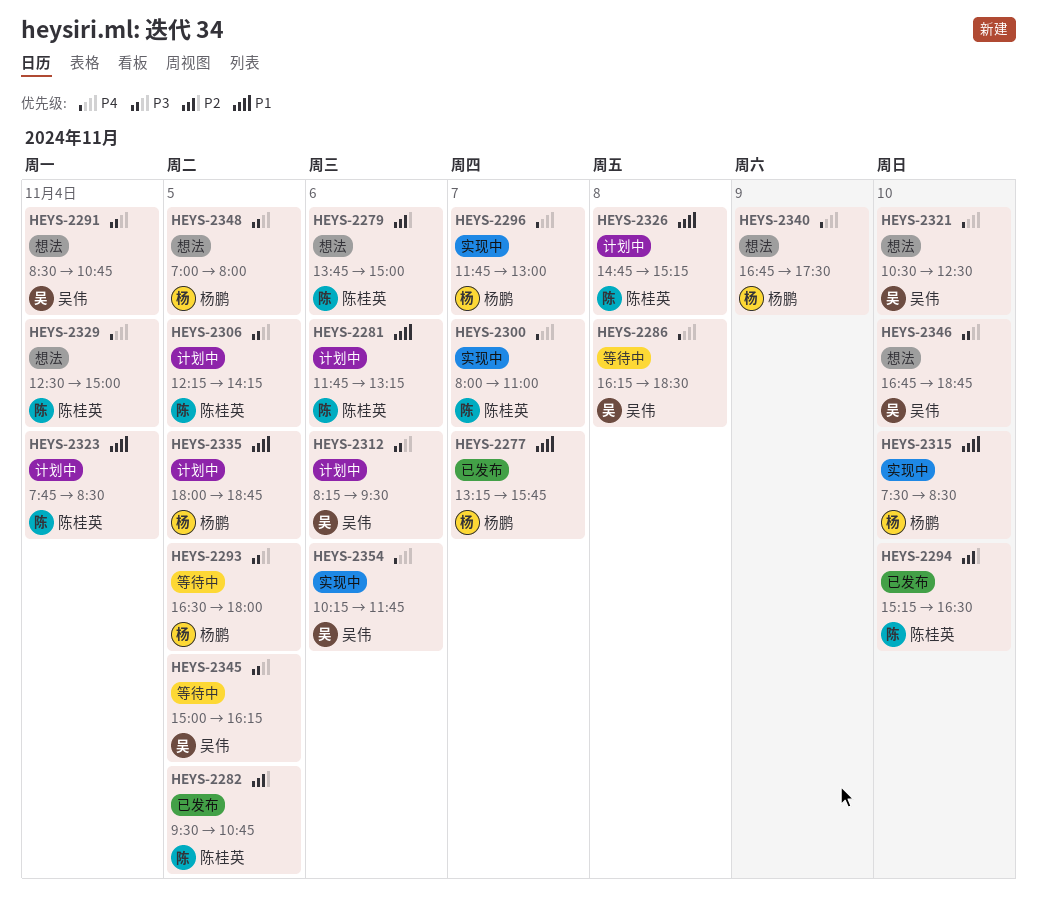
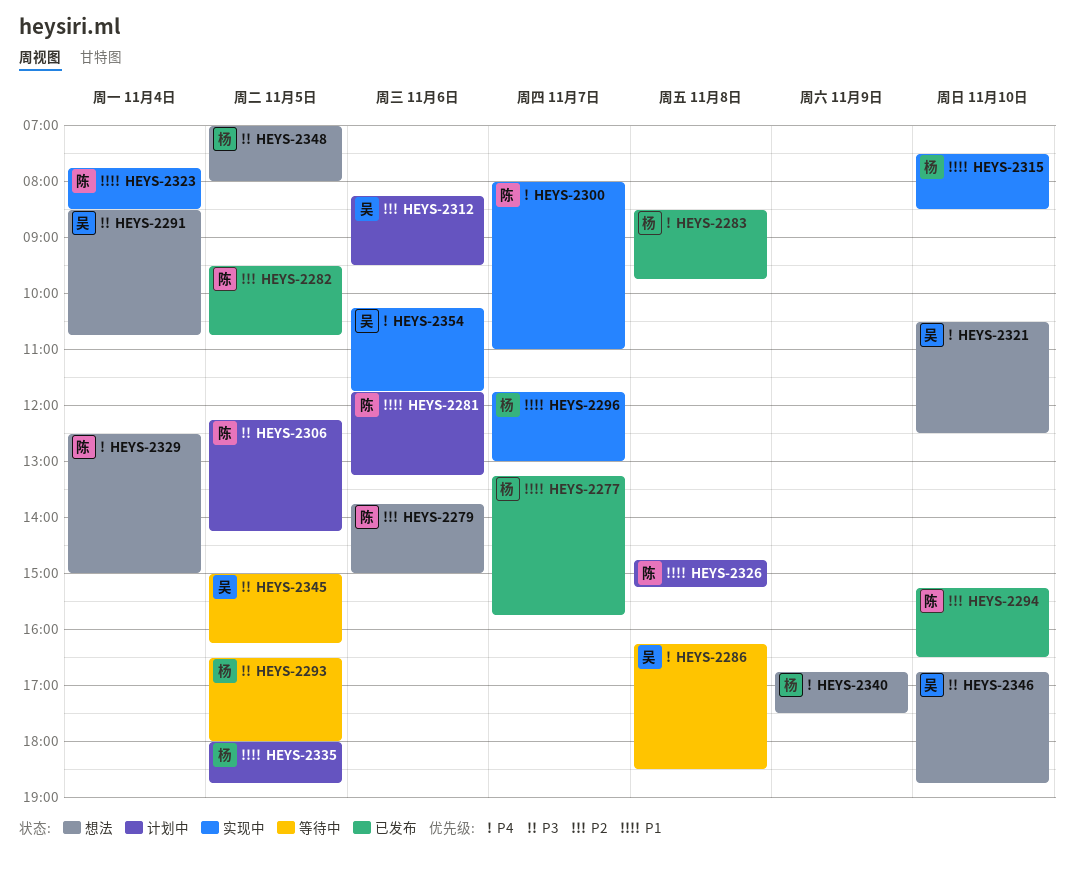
HEYS-2283: none -> present
HEYS-2296, priority: P4 -> P1
HEYS-2312, priority: P3 -> P2
HEYS-2323, status: 计划中 -> 实现中

